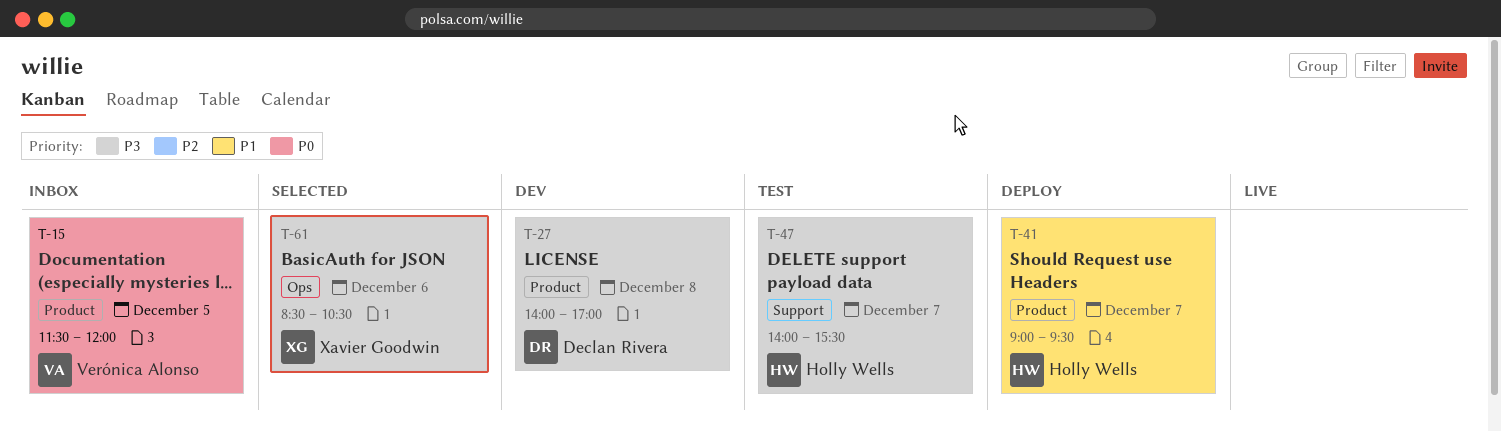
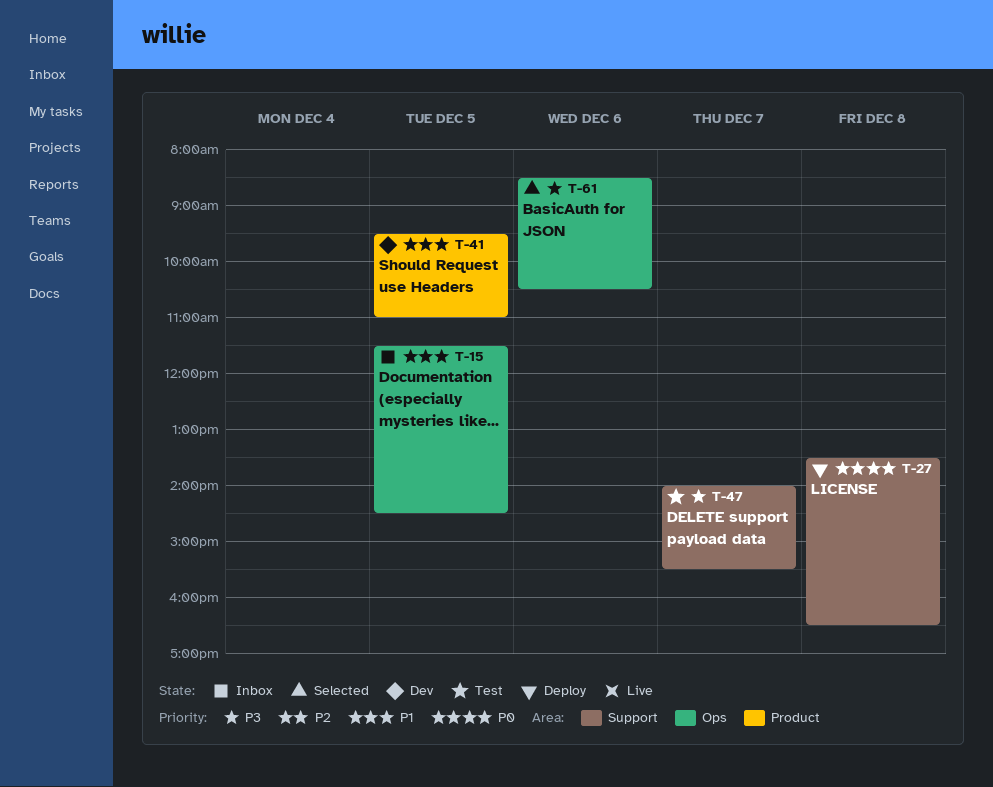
T-15, priority: P0 -> P1
T-15, label: Product -> Ops
T-15, ends: 12:00 -> 14:30
T-27, status: Dev -> Deploy
T-27, priority: P3 -> P0
T-27, label: Product -> Support
T-27, begins: 14:00 -> 13:30
T-27, ends: 17:00 -> 16:30
T-41, status: Deploy -> Dev
T-41, day: Dec 7 -> Dec 5
T-41, begins: 09:00 -> 09:30
T-41, ends: 09:30 -> 11:00

